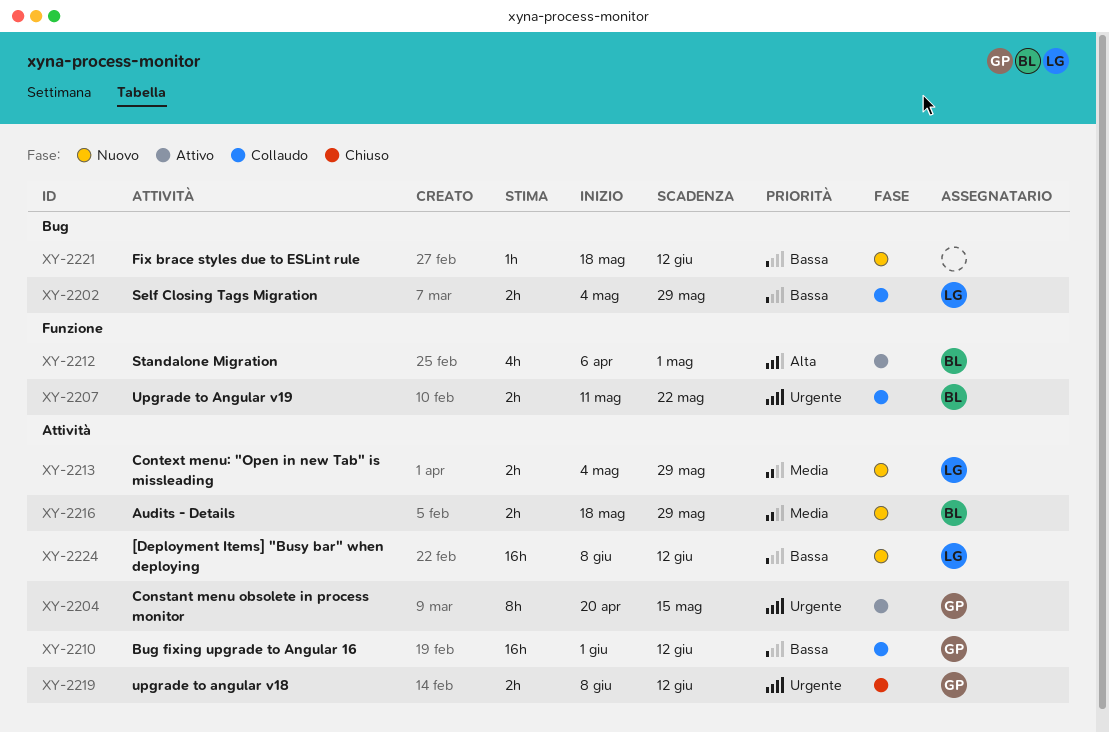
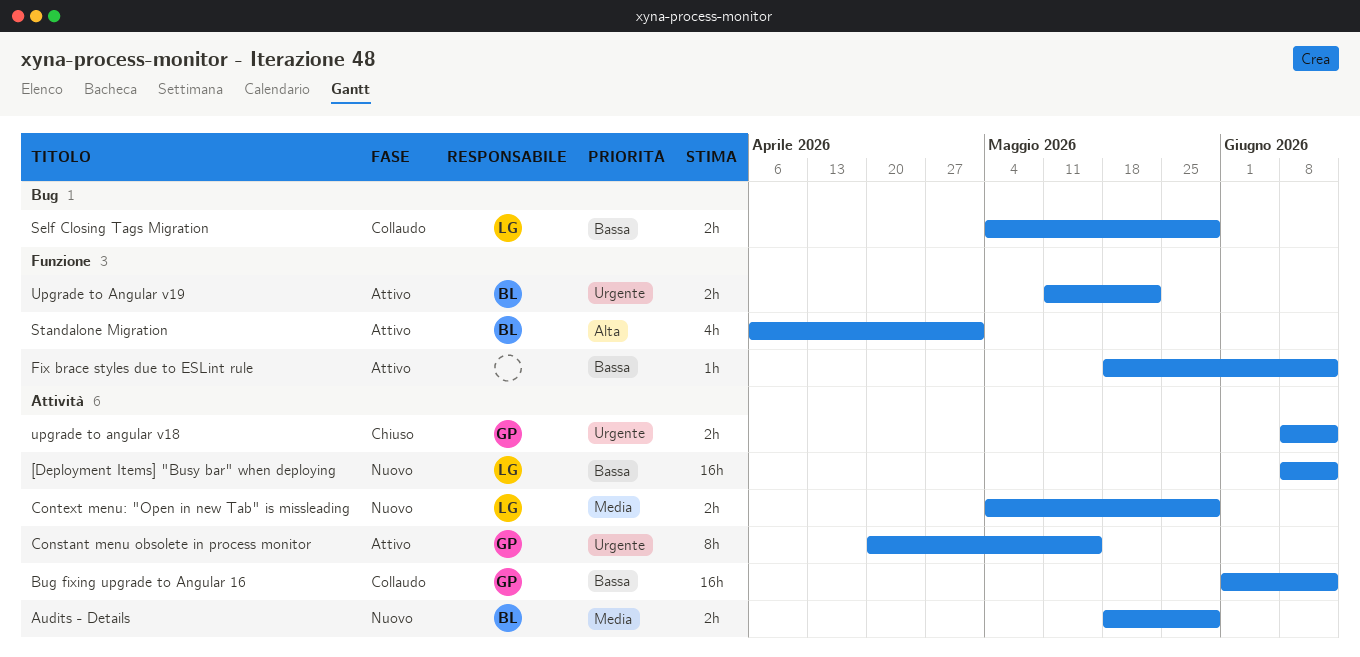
Fix brace styles due to ESLint rule, status: Nuovo -> Attivo
Fix brace styles due to ESLint rule, label: Bug -> Funzione
Upgrade to Angular v19, status: Collaudo -> Attivo

